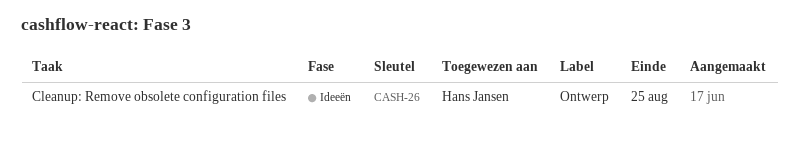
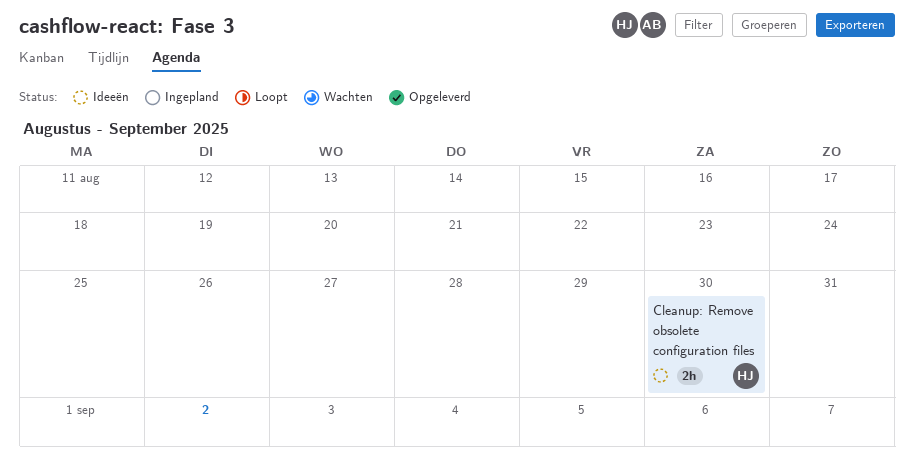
Cleanup: Remove obsolete configuration files, due: Aug 25 -> Aug 30

